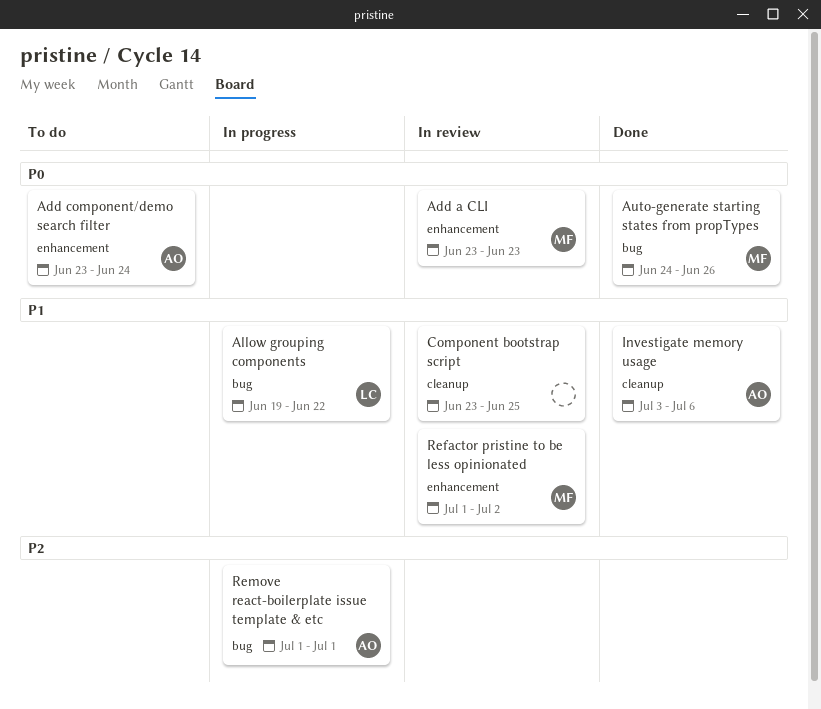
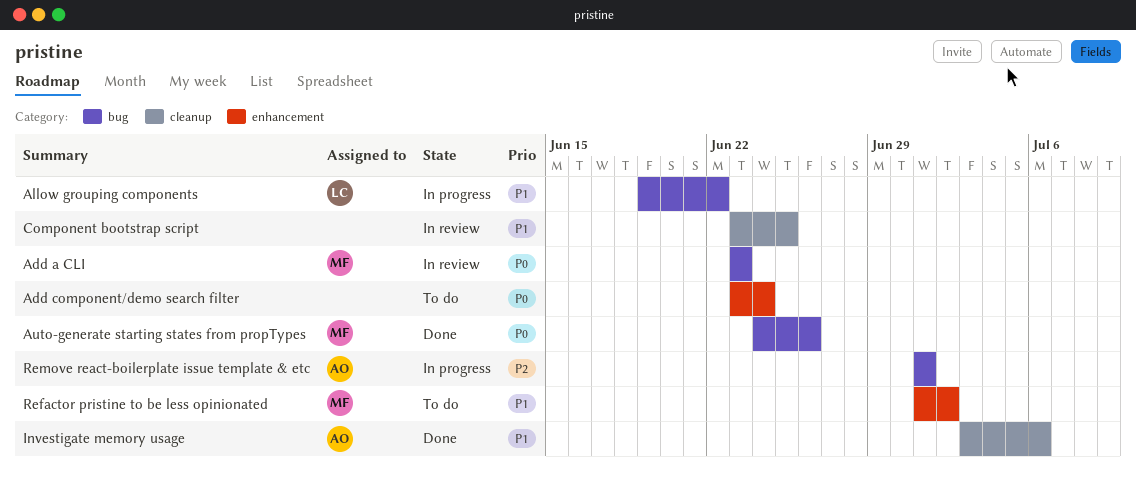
Add a CLI, label: enhancement -> bug
Add component/demo search filter, owner: AO -> none
Refactor pristine to be less opinionated, status: In review -> To do

